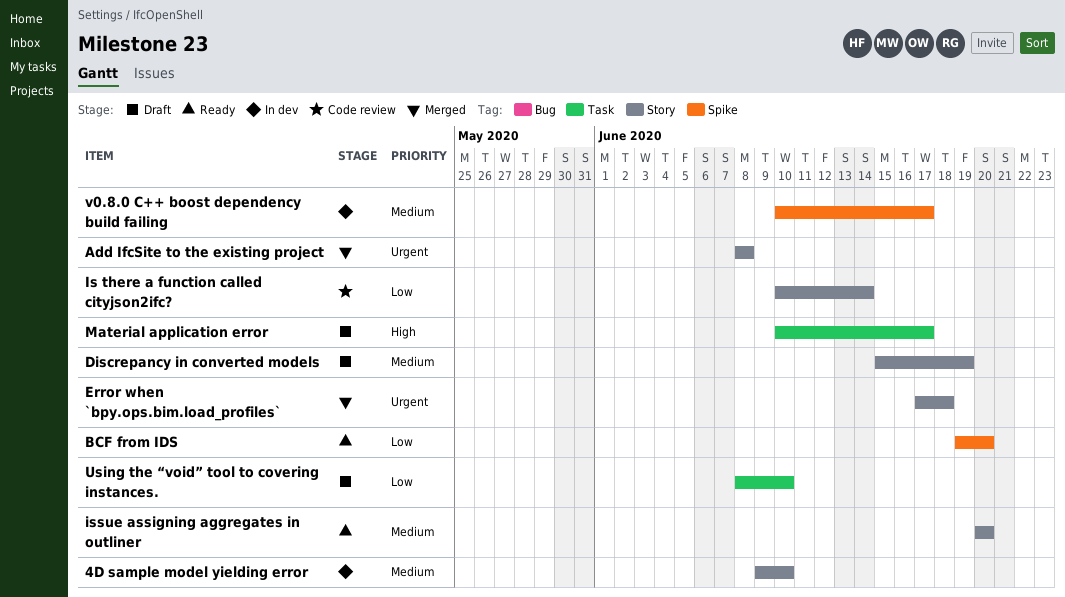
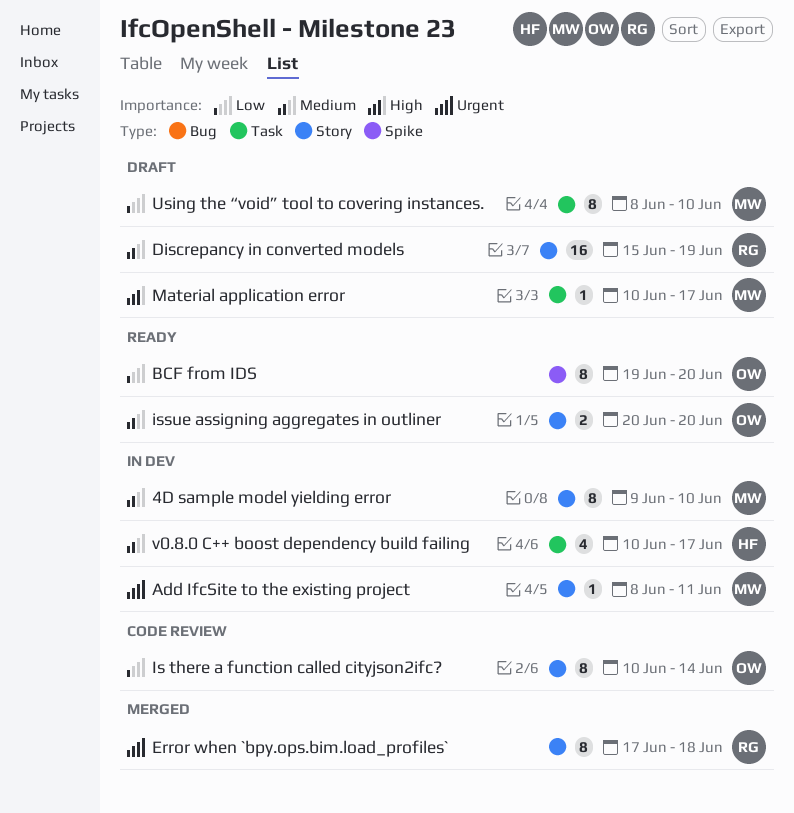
Add IfcSite to the existing project, status: Merged -> In dev
Add IfcSite to the existing project, due: Jun 8 -> Jun 11
v0.8.0 C++ boost dependency build failing, label: Spike -> Task

